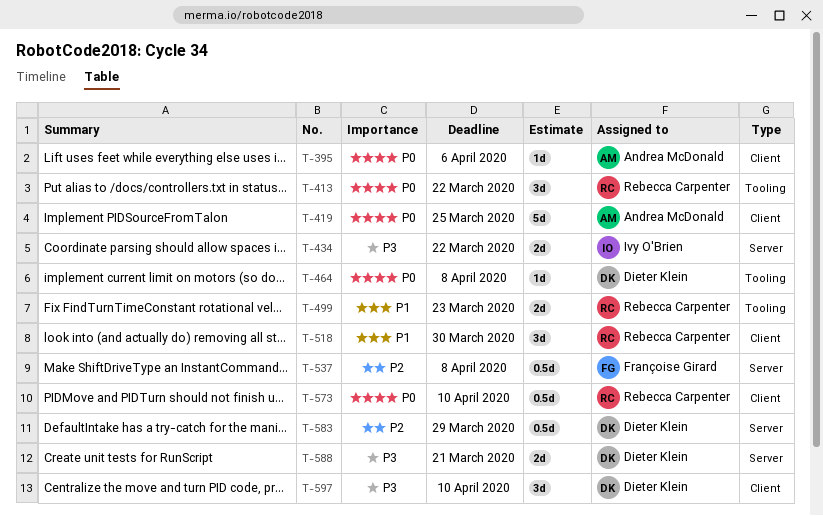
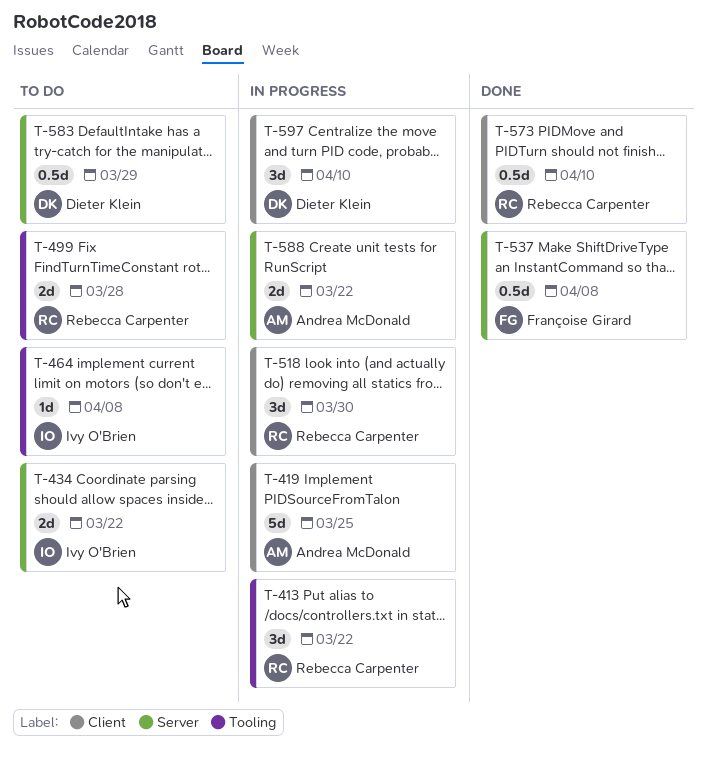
T-395: present -> none
T-464, owner: Dieter Klein -> Ivy O'Brien
T-499, due: Mar 23 -> Mar 28
T-588, owner: Dieter Klein -> Andrea McDonald
T-588, due: Mar 21 -> Mar 22

